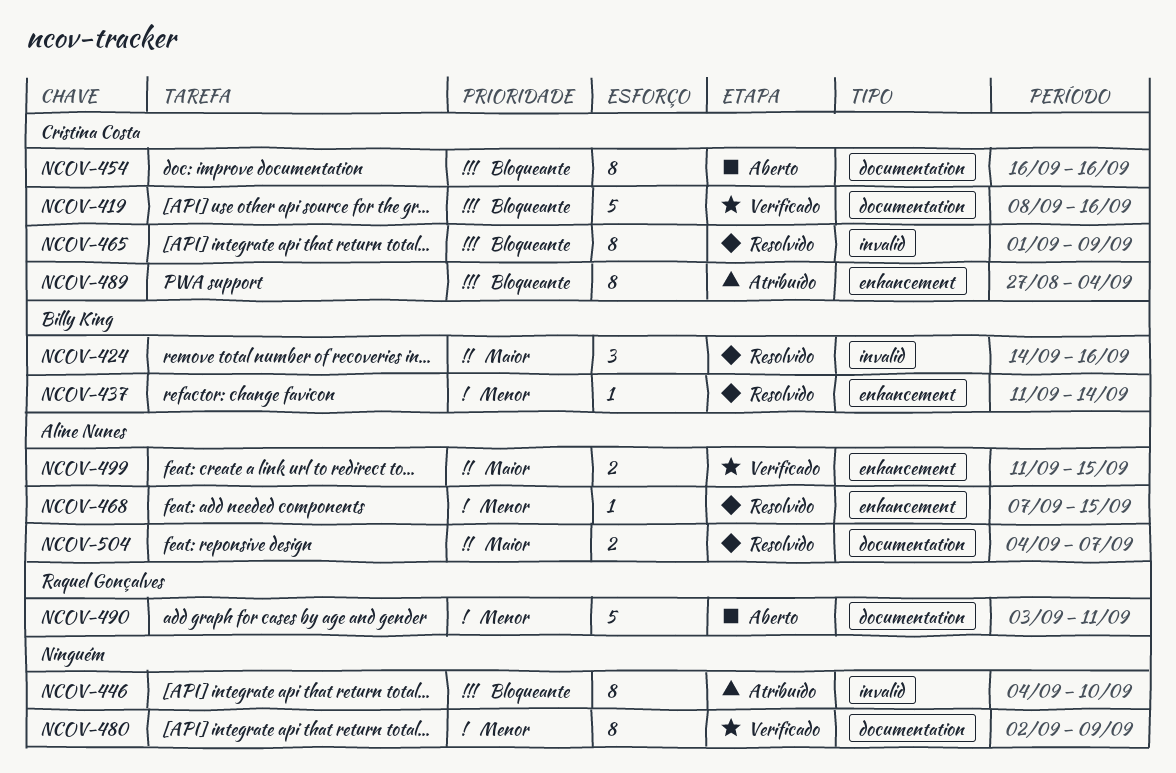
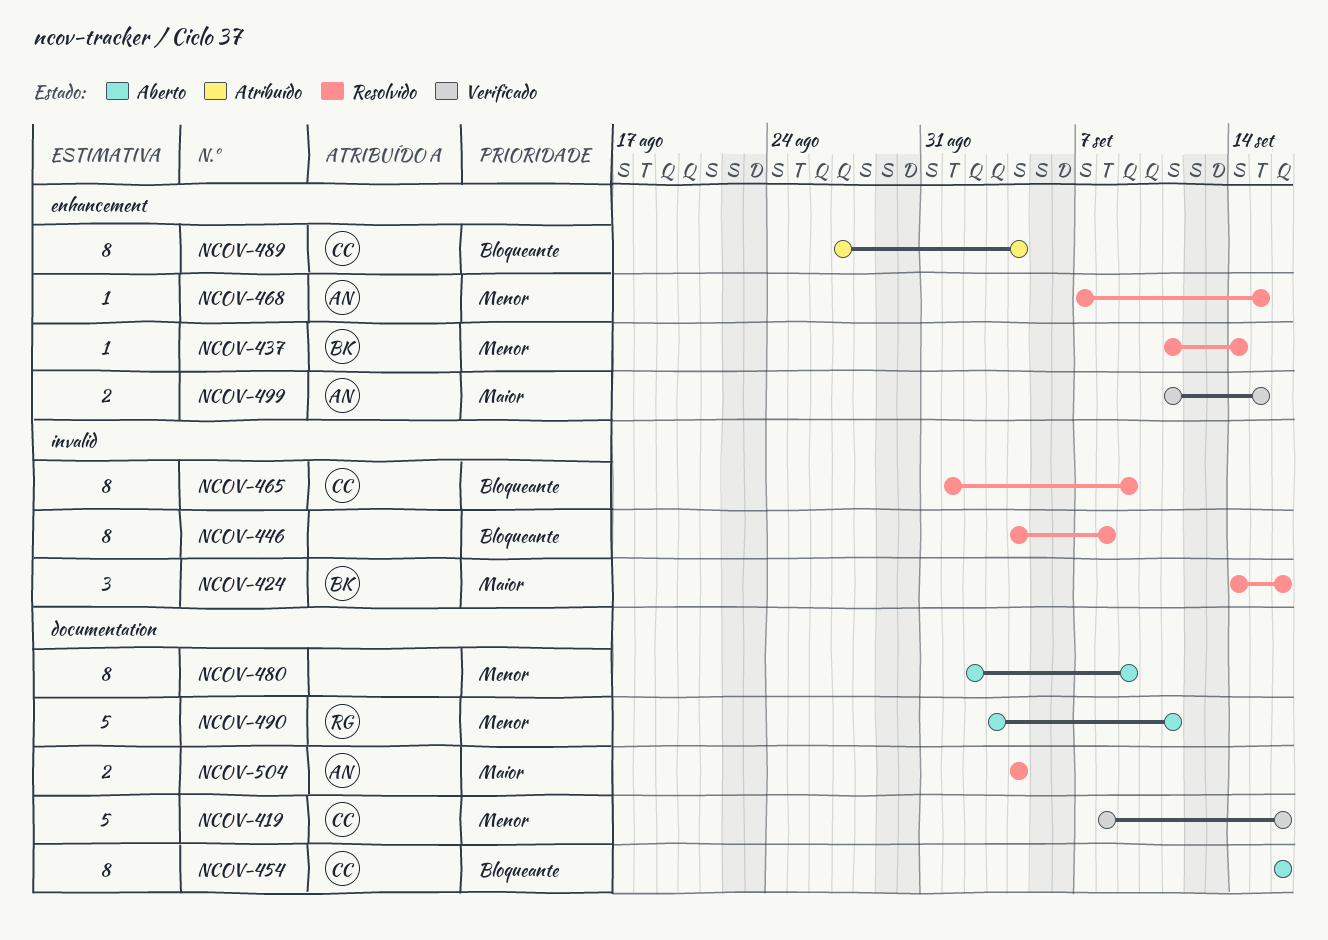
NCOV-419, priority: Bloqueante -> Menor
NCOV-446, status: Atribuído -> Resolvido
NCOV-446, due: Sep 10 -> Sep 8
NCOV-480, status: Verificado -> Aberto
NCOV-504, due: Sep 7 -> Sep 4

